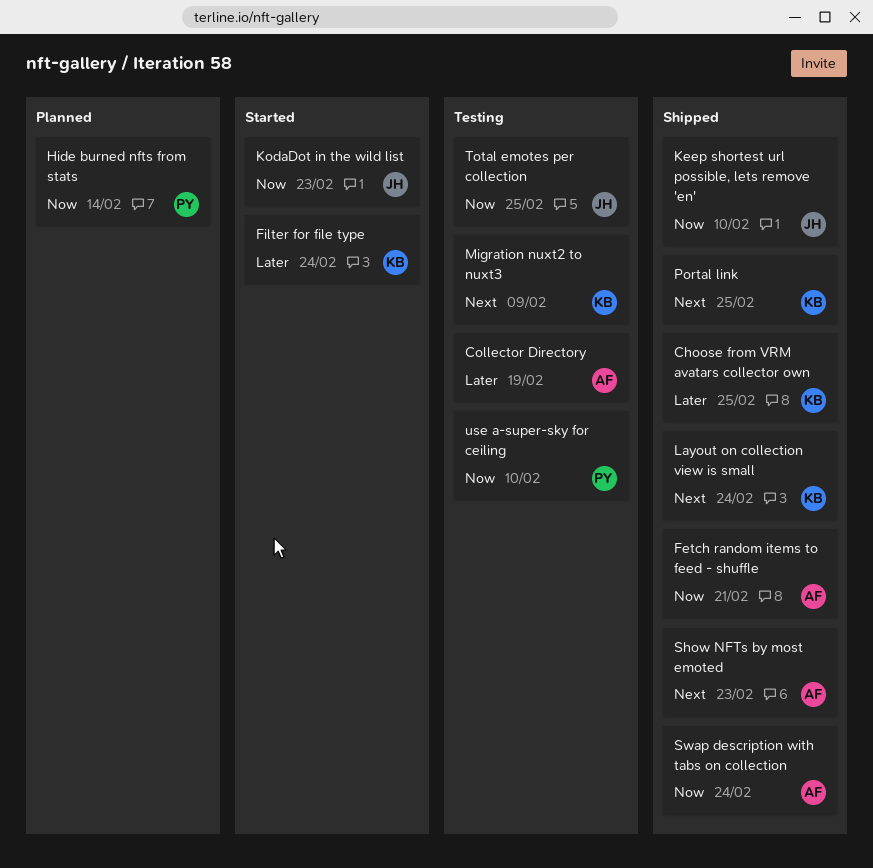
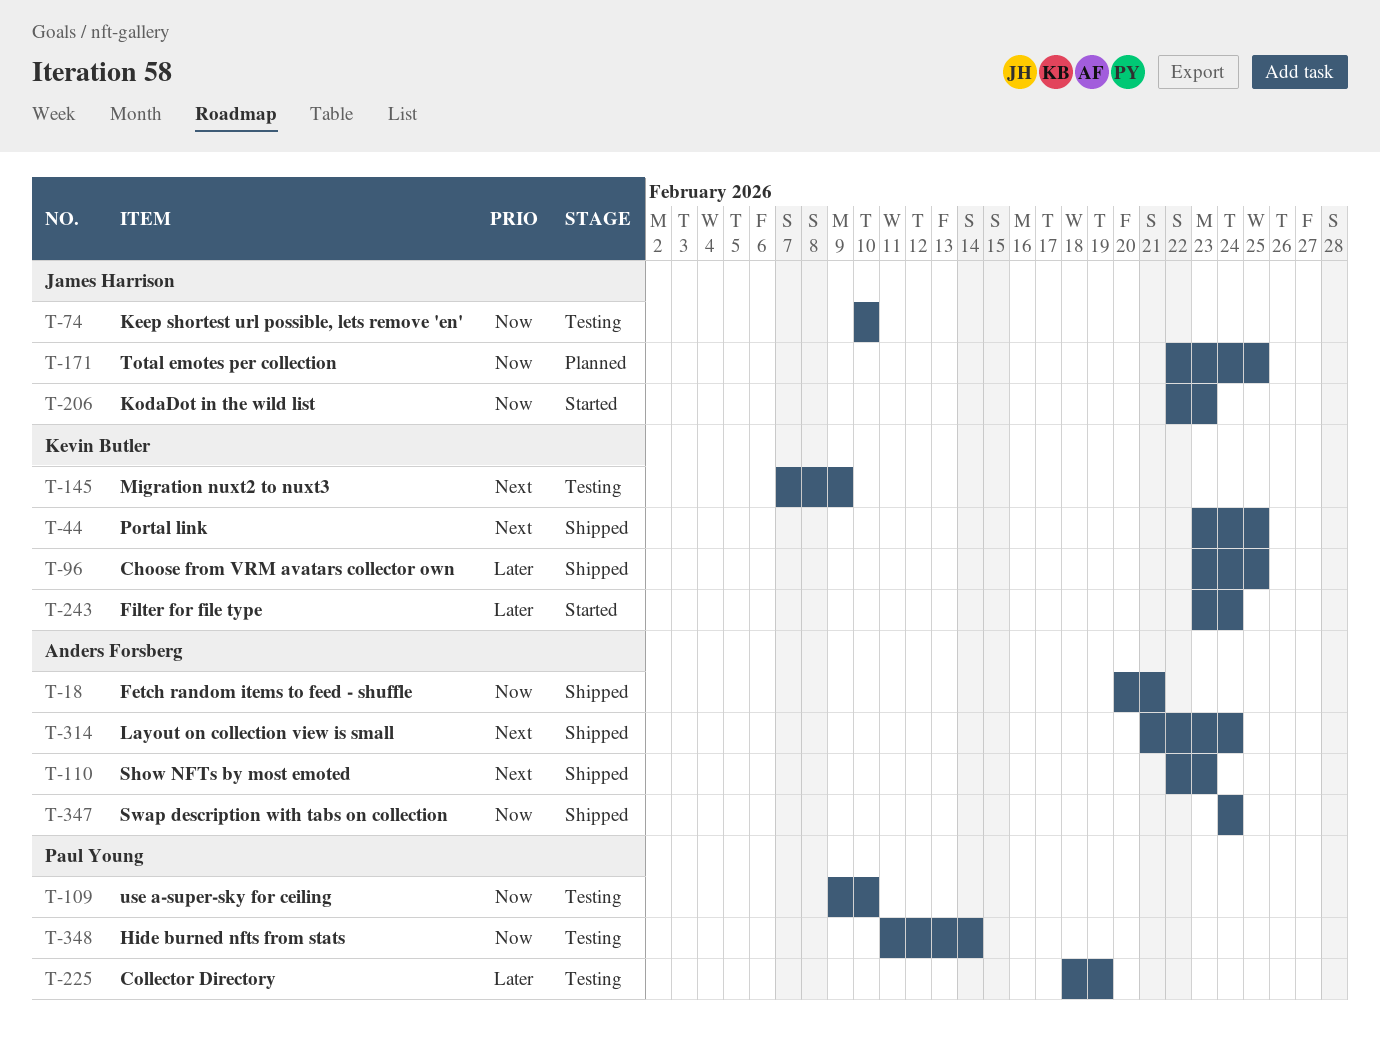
Collector Directory, owner: Anders Forsberg -> Paul Young
Hide burned nfts from stats, status: Planned -> Testing
Keep shortest url possible, lets remove 'en', status: Shipped -> Testing
Layout on collection view is small, owner: Kevin Butler -> Anders Forsberg
Total emotes per collection, status: Testing -> Planned

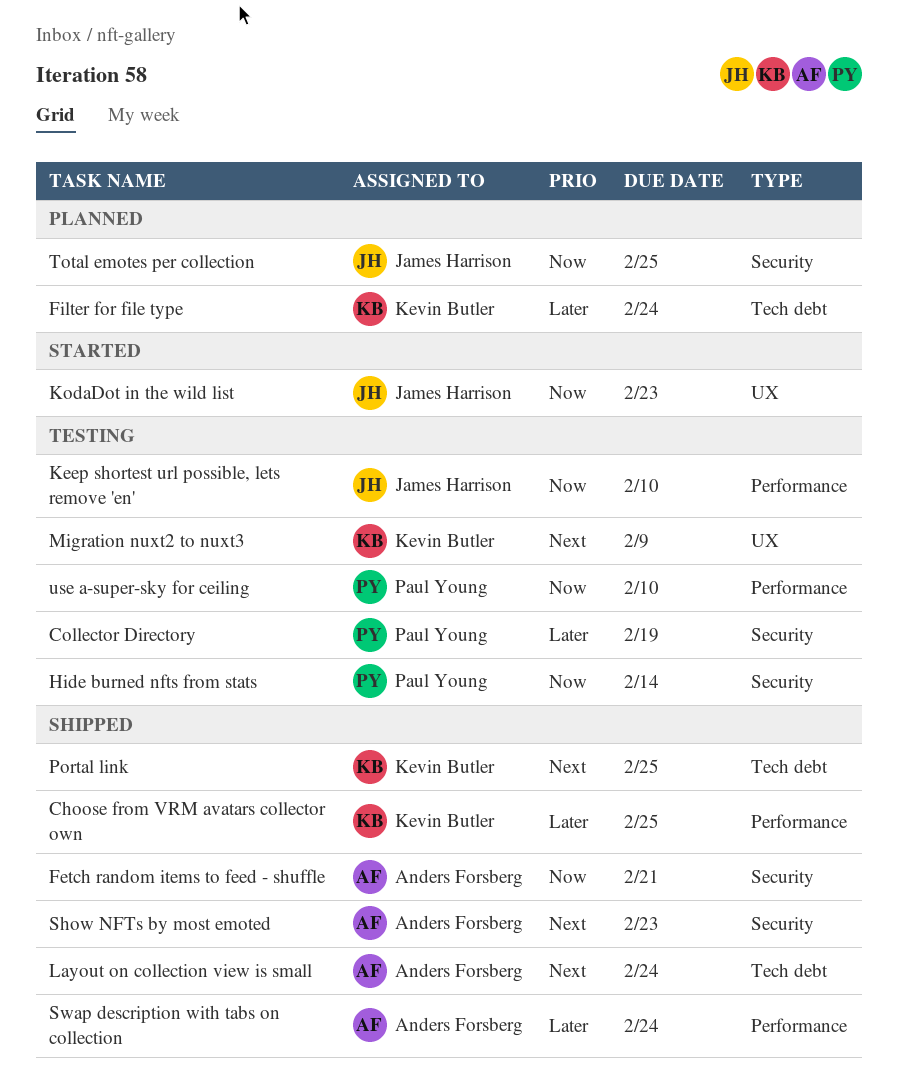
Filter for file type, status: Started -> Planned
Swap description with tabs on collection, priority: Now -> Later

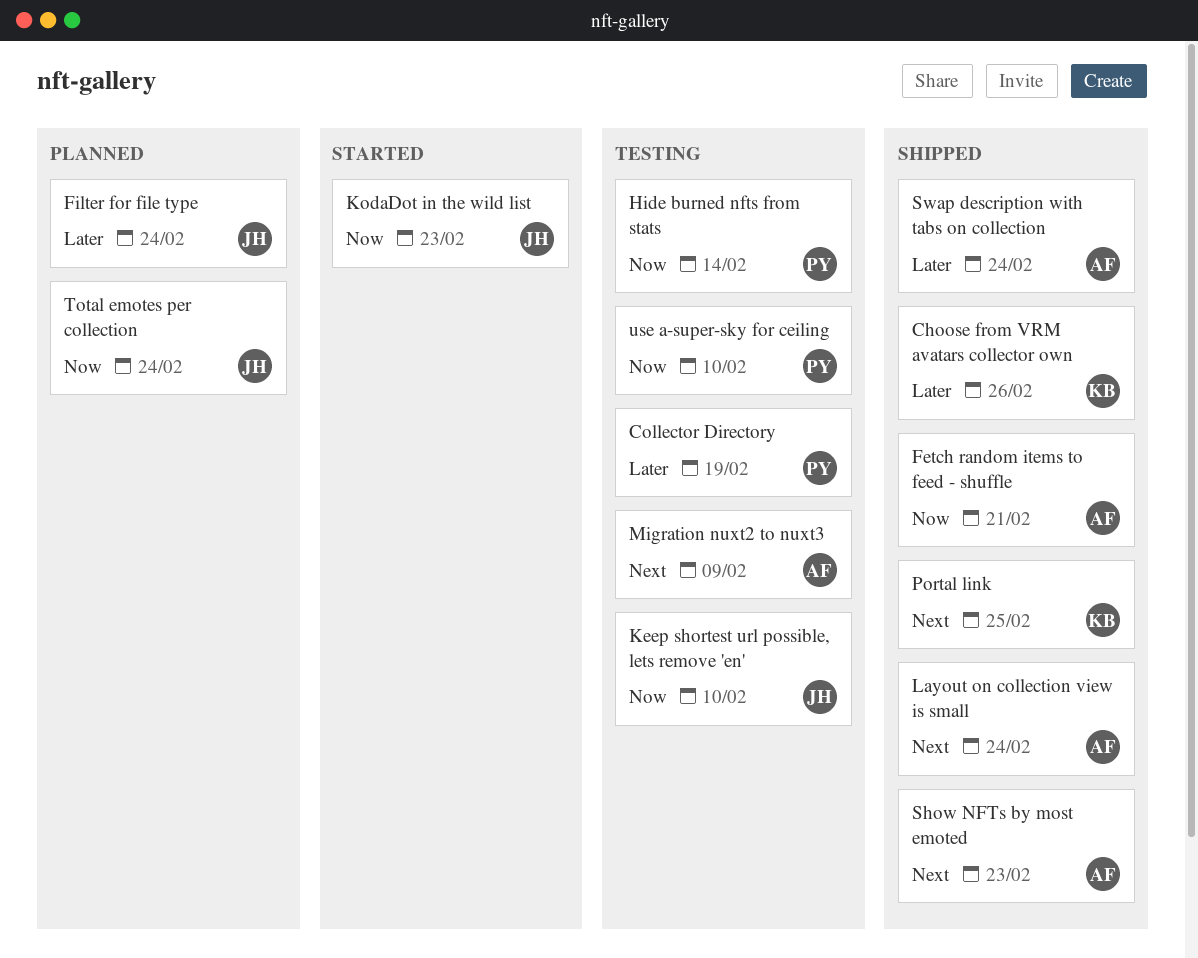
Choose from VRM avatars collector own, due: Feb 25 -> Feb 26
Filter for file type, owner: Kevin Butler -> James Harrison
Migration nuxt2 to nuxt3, owner: Kevin Butler -> Anders Forsberg
Total emotes per collection, due: Feb 25 -> Feb 24

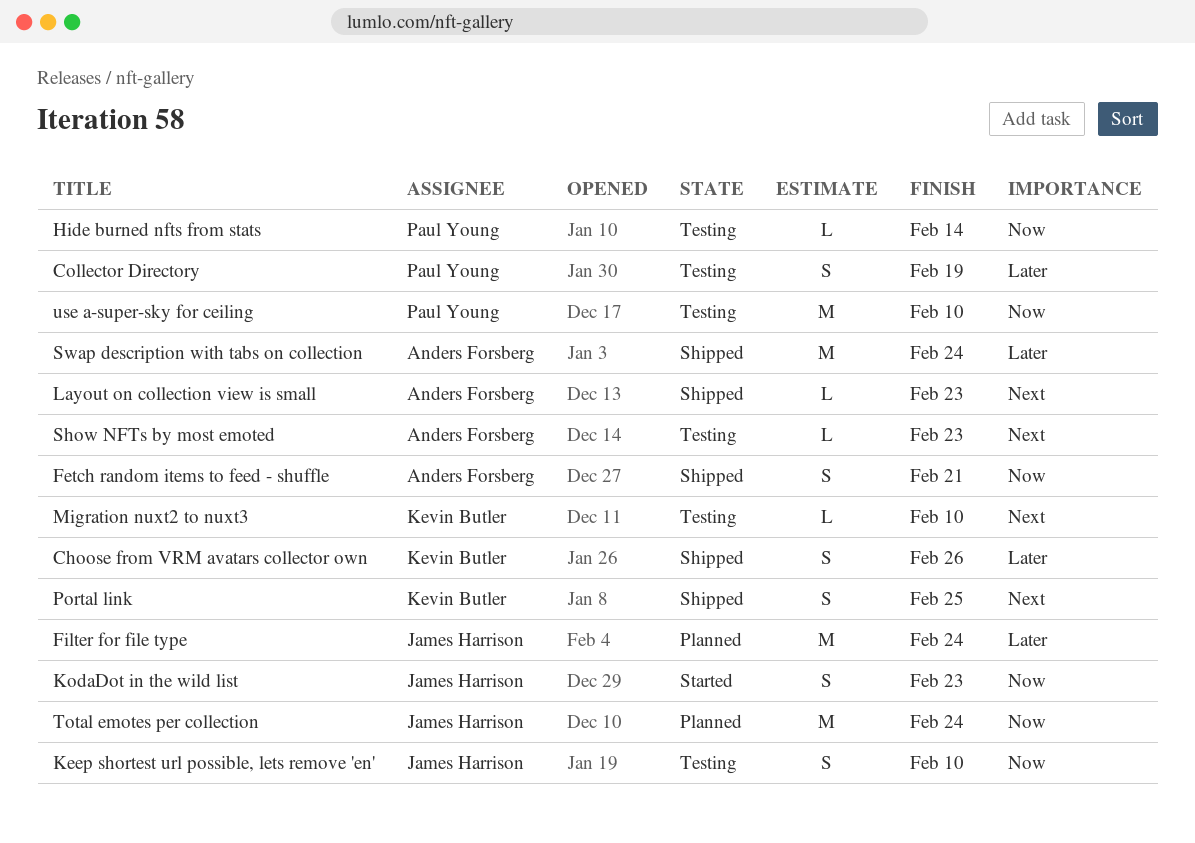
Layout on collection view is small, due: Feb 24 -> Feb 23
Migration nuxt2 to nuxt3, owner: Anders Forsberg -> Kevin Butler
Migration nuxt2 to nuxt3, due: Feb 9 -> Feb 10
Show NFTs by most emoted, status: Shipped -> Testing

